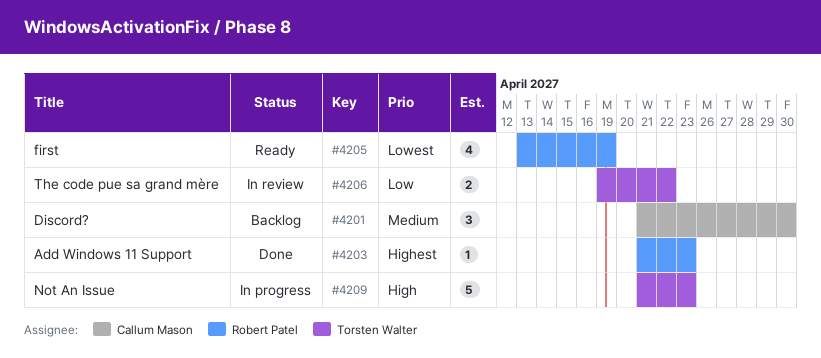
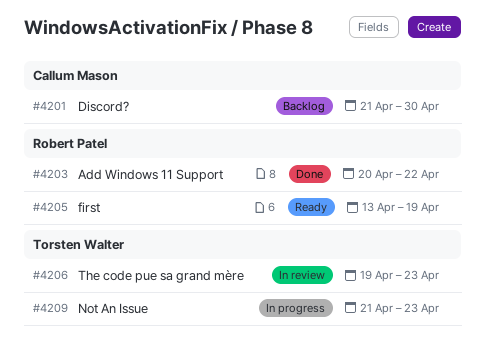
#4203, start: Apr 21 -> Apr 20
#4203, due: Apr 23 -> Apr 22
#4206, due: Apr 22 -> Apr 23

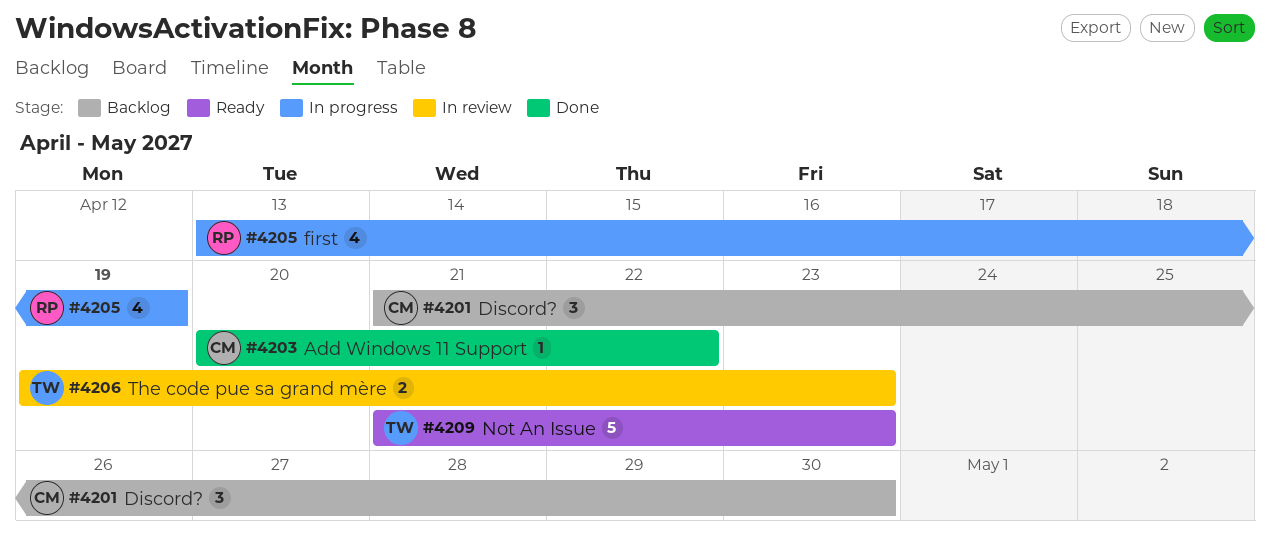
#4203, owner: Robert Patel -> Callum Mason
#4205, status: Ready -> In progress
#4209, status: In progress -> Ready

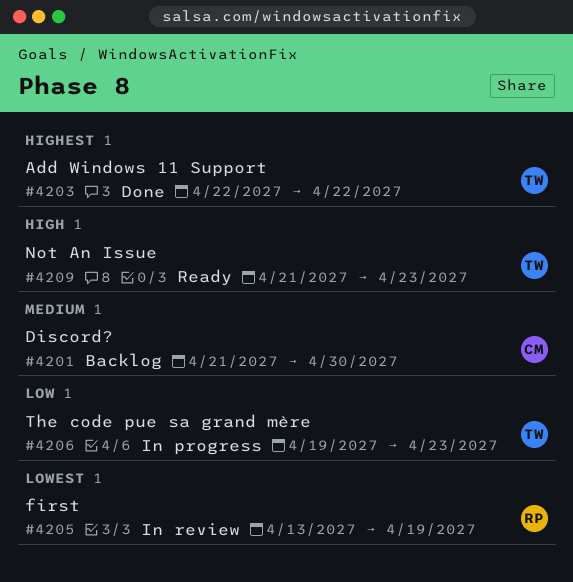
#4203, owner: CM -> TW
#4203, start: Apr 20 -> Apr 22
#4205, status: In progress -> In review
#4206, status: In review -> In progress

